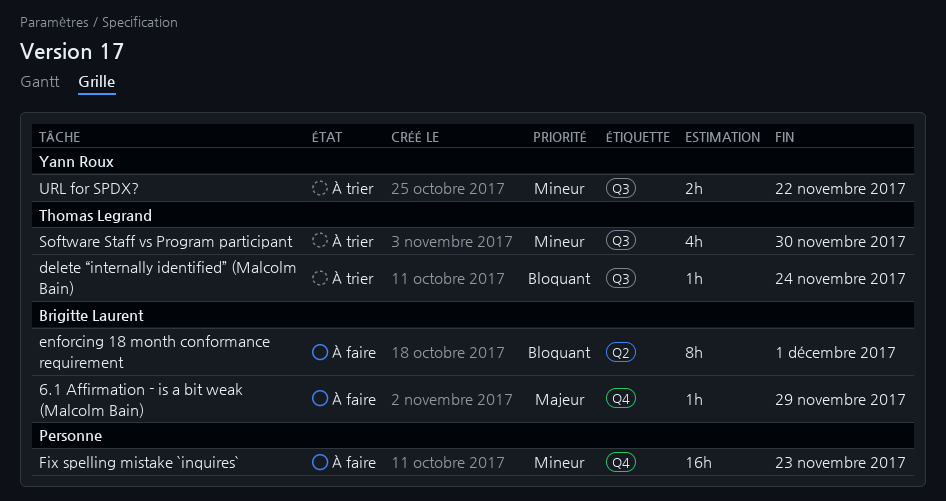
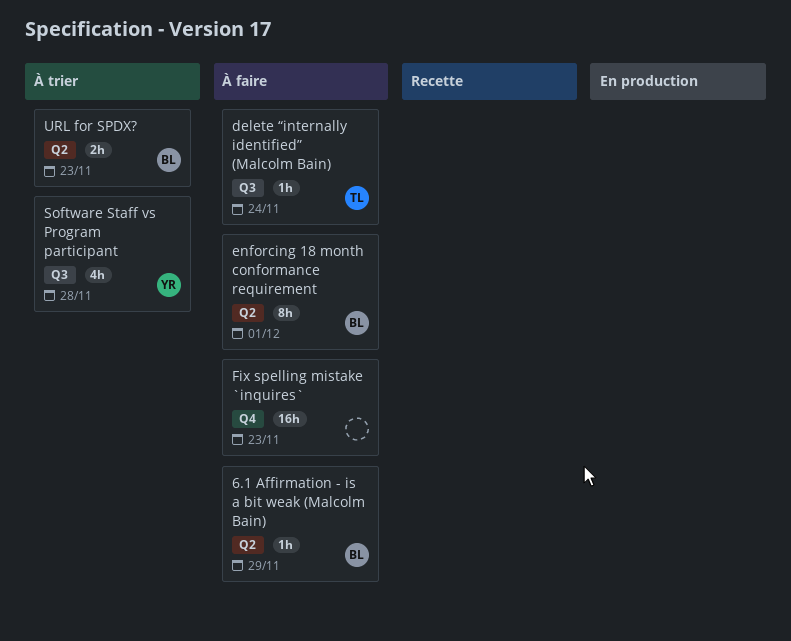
6.1 Affirmation - is a bit weak (Malcolm Bain), label: Q4 -> Q2
delete “internally identified” (Malcolm Bain), status: À trier -> À faire
Software Staff vs Program participant, owner: Thomas Legrand -> Yann Roux
Software Staff vs Program participant, due: Nov 30 -> Nov 28
URL for SPDX?, owner: Yann Roux -> Brigitte Laurent
URL for SPDX?, label: Q3 -> Q2
URL for SPDX?, due: Nov 22 -> Nov 23

